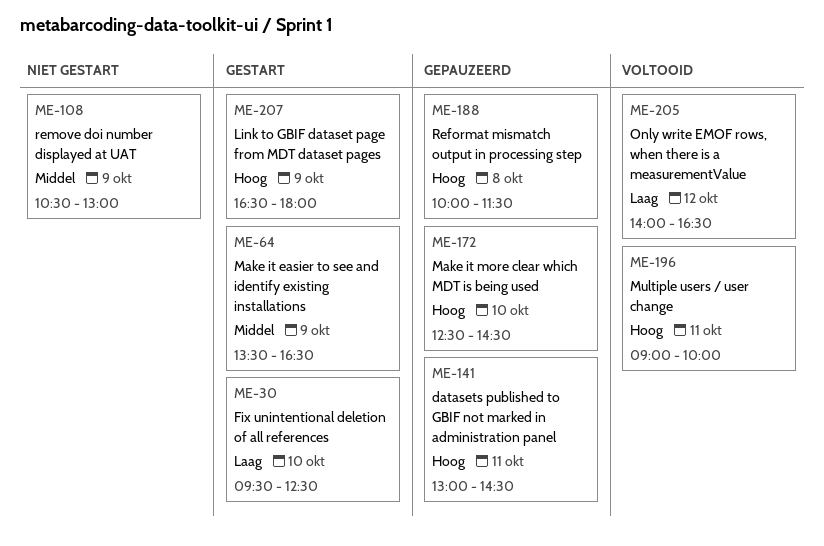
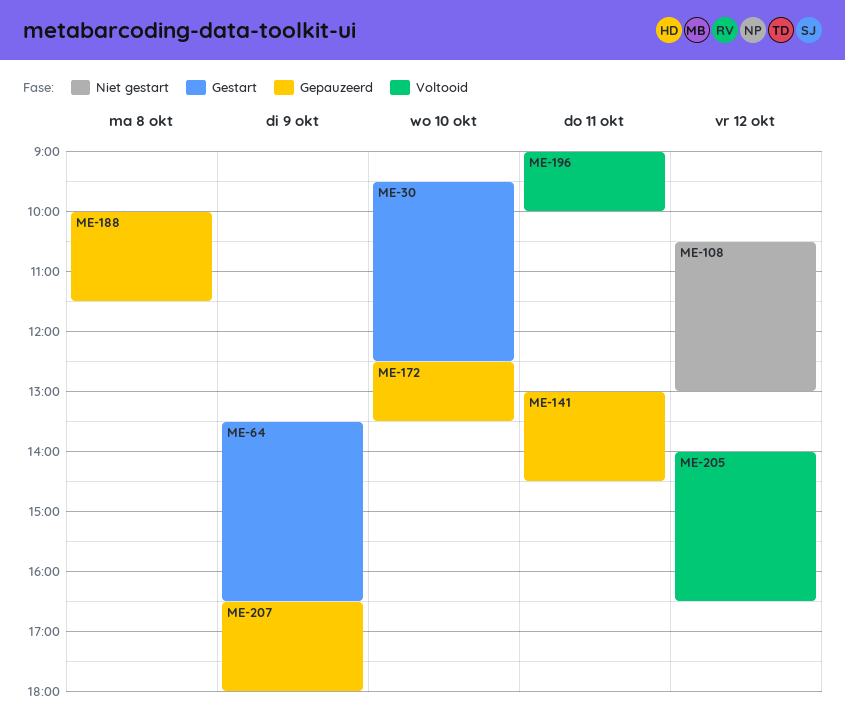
ME-108, day: Oct 9 -> Oct 12
ME-172, ends: 14:30 -> 13:30
ME-207, status: Gestart -> Gepauzeerd

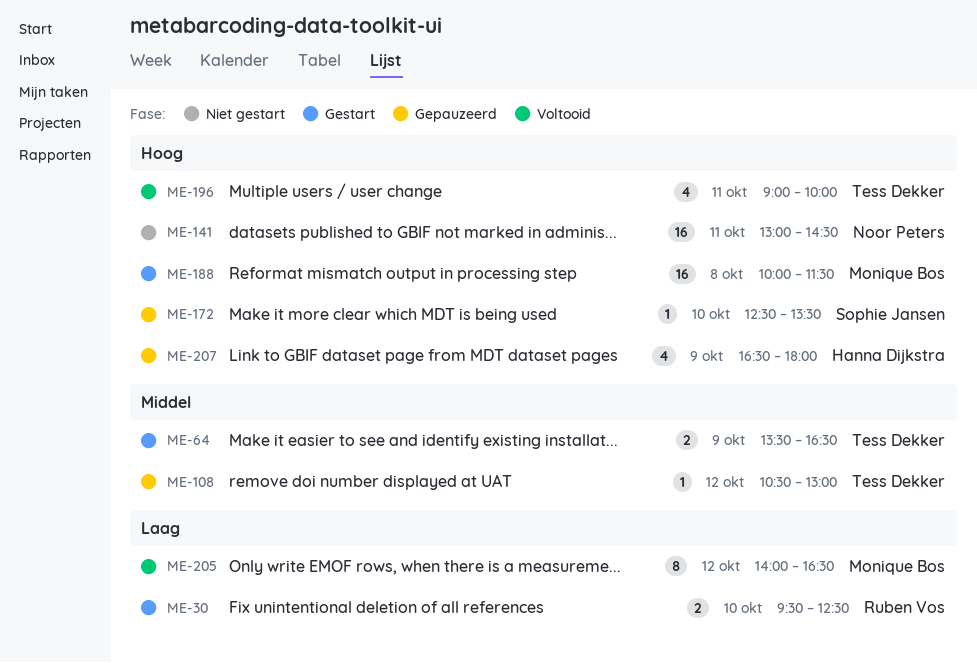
ME-108, status: Niet gestart -> Gepauzeerd
ME-141, status: Gepauzeerd -> Niet gestart
ME-188, status: Gepauzeerd -> Gestart

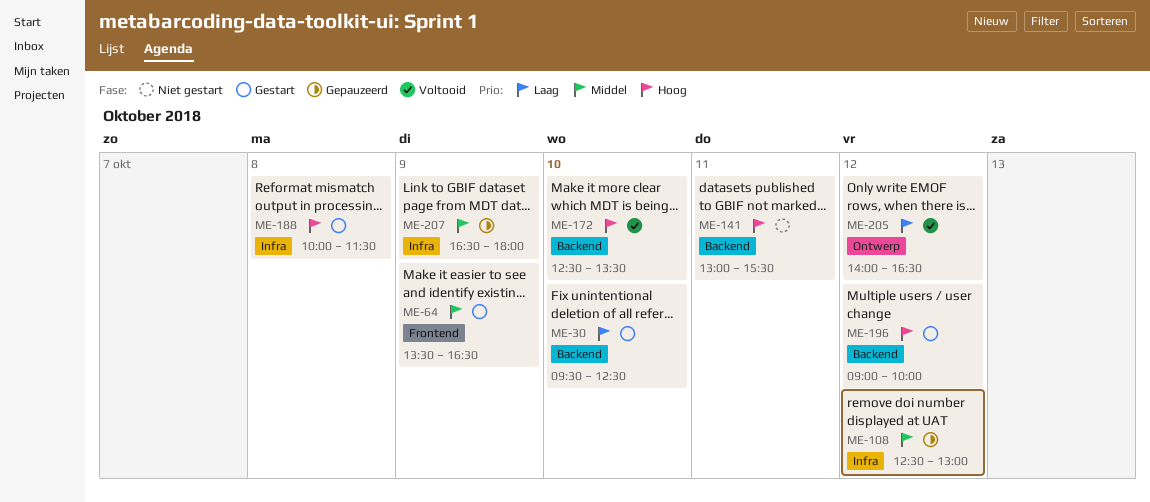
ME-108, begins: 10:30 -> 12:30
ME-141, ends: 14:30 -> 15:30
ME-172, status: Gepauzeerd -> Voltooid
ME-196, status: Voltooid -> Gestart
ME-196, day: Oct 11 -> Oct 12
ME-207, priority: Hoog -> Middel

